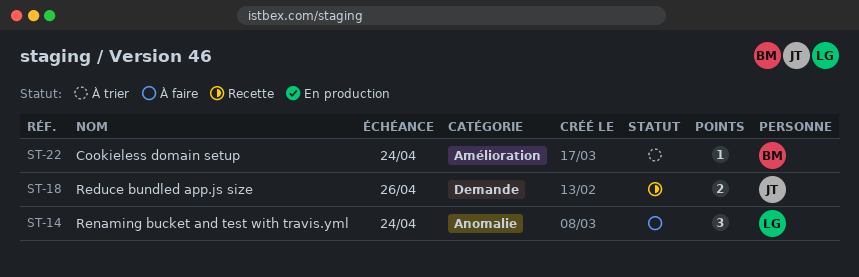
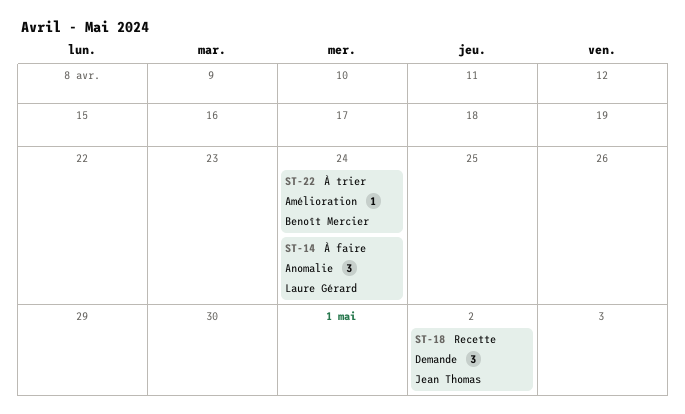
ST-18, estimate: 2 -> 3
ST-18, due: Apr 26 -> May 2

